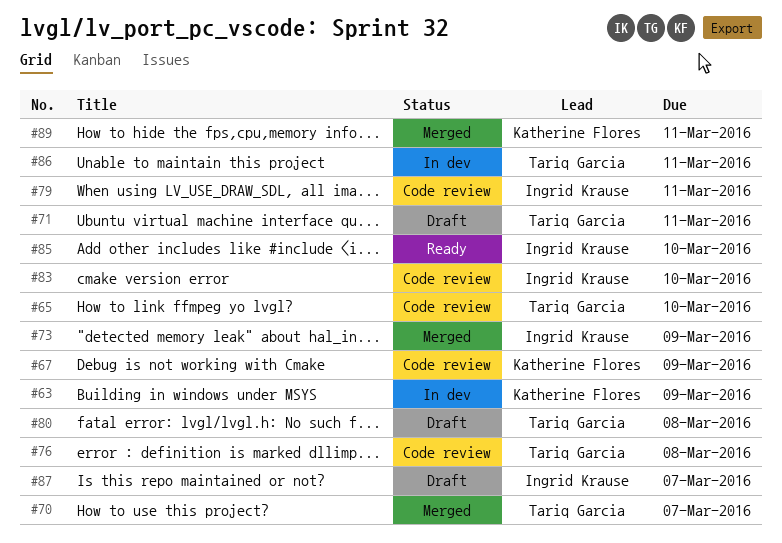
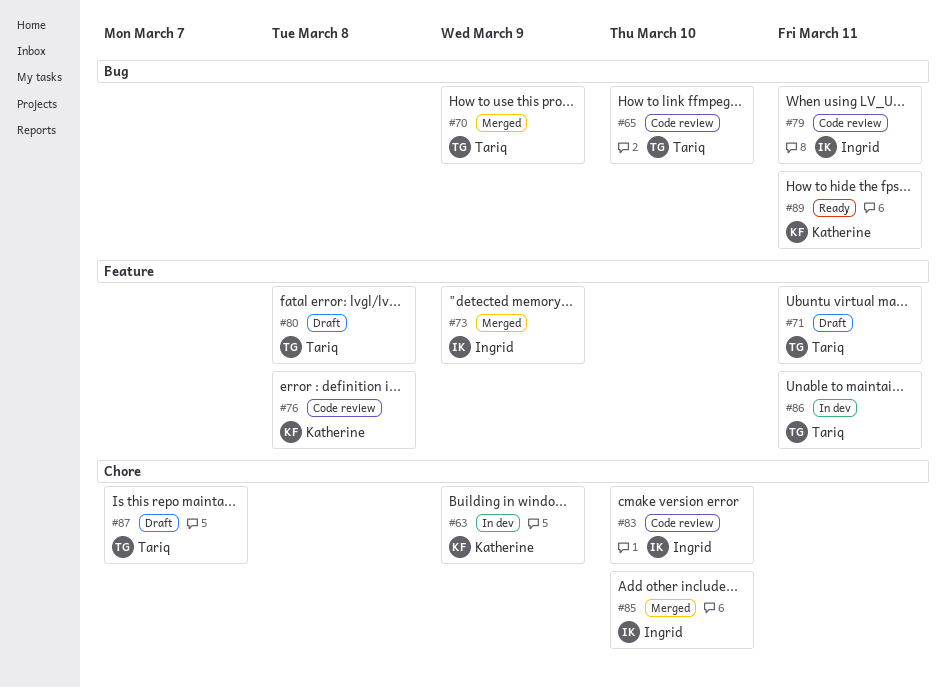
#67: present -> none
#70, due: Mar 7 -> Mar 9
#76, owner: Tariq Garcia -> Katherine Flores
#85, status: Ready -> Merged
#87, owner: Ingrid Krause -> Tariq Garcia
#89, status: Merged -> Ready

